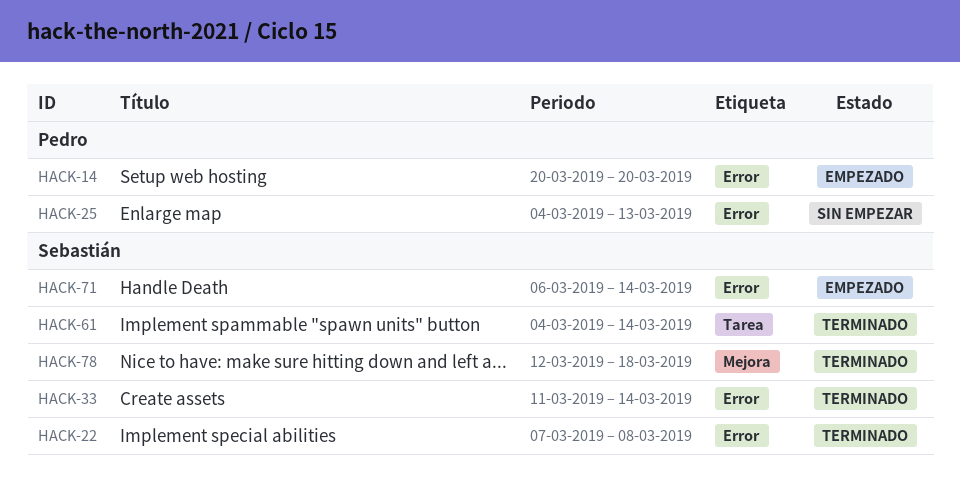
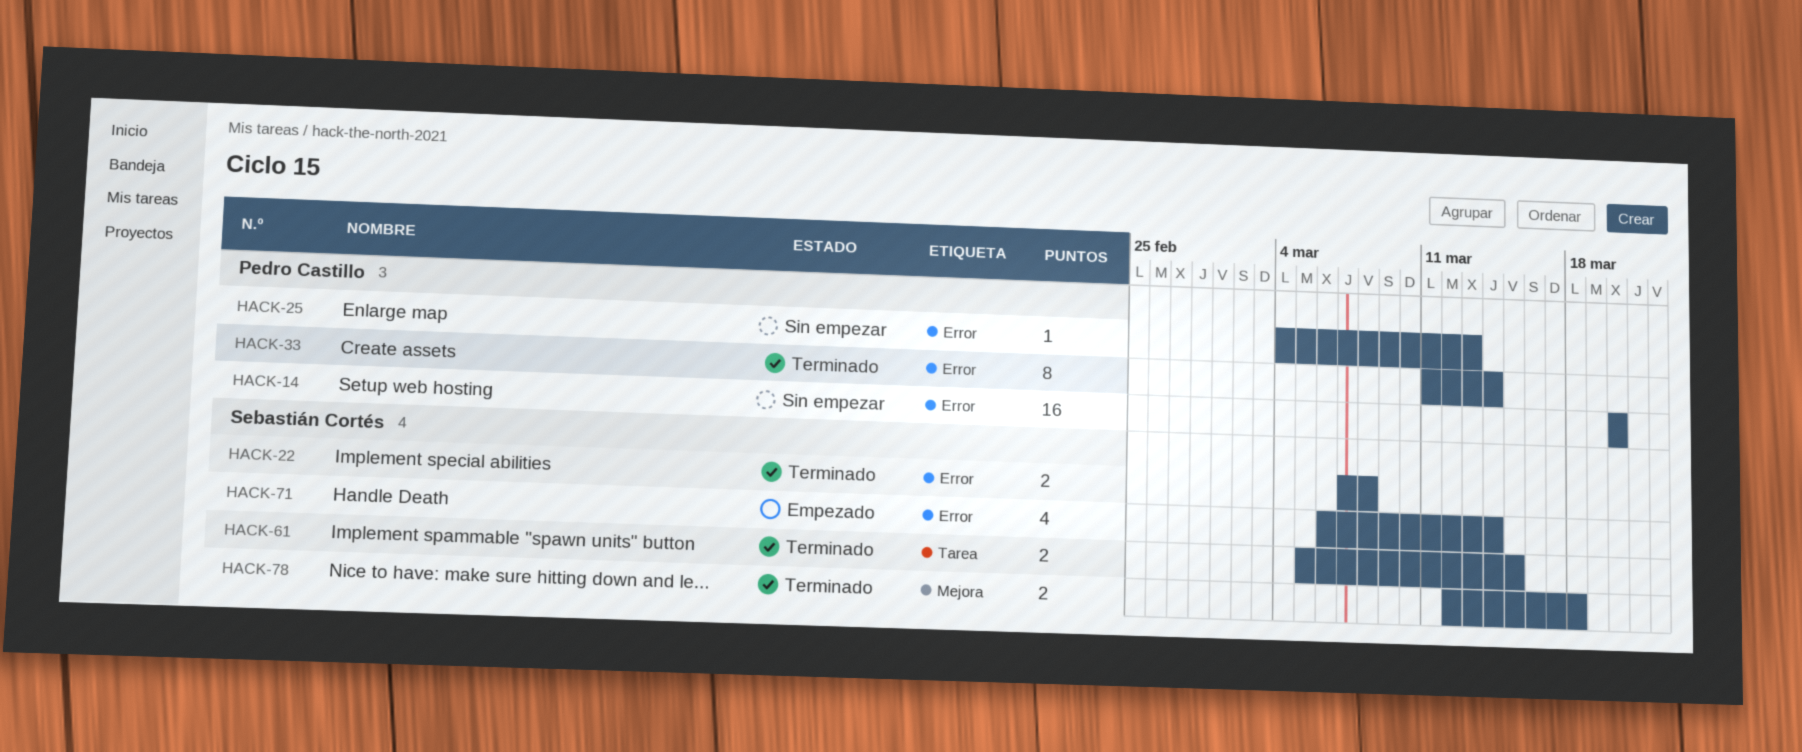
HACK-14, status: Empezado -> Sin empezar
HACK-33, owner: Sebastián Cortés -> Pedro Castillo
HACK-61, start: Mar 4 -> Mar 5
HACK-61, due: Mar 14 -> Mar 15

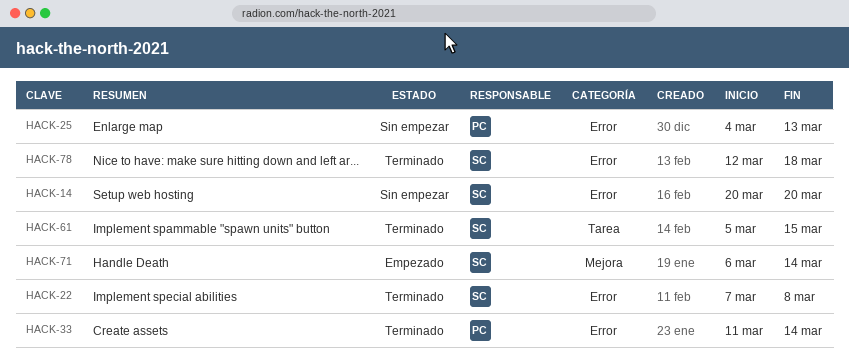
HACK-14, owner: Pedro Castillo -> Sebastián Cortés
HACK-71, label: Error -> Mejora
HACK-78, label: Mejora -> Error

